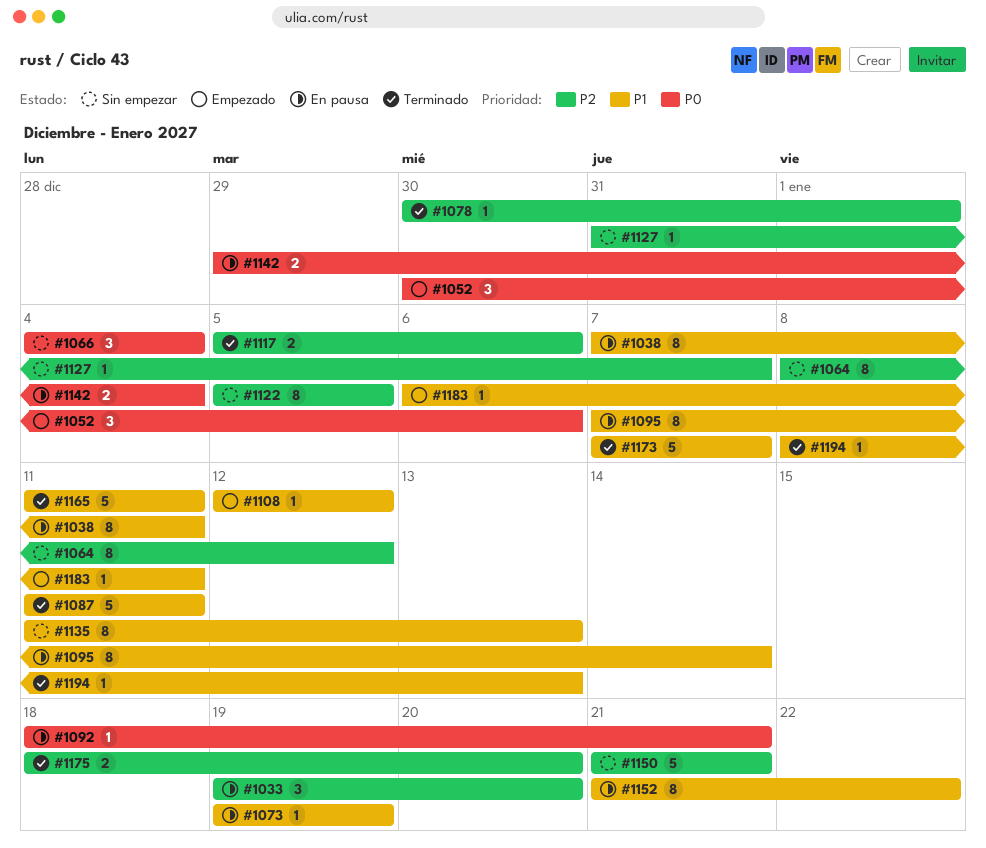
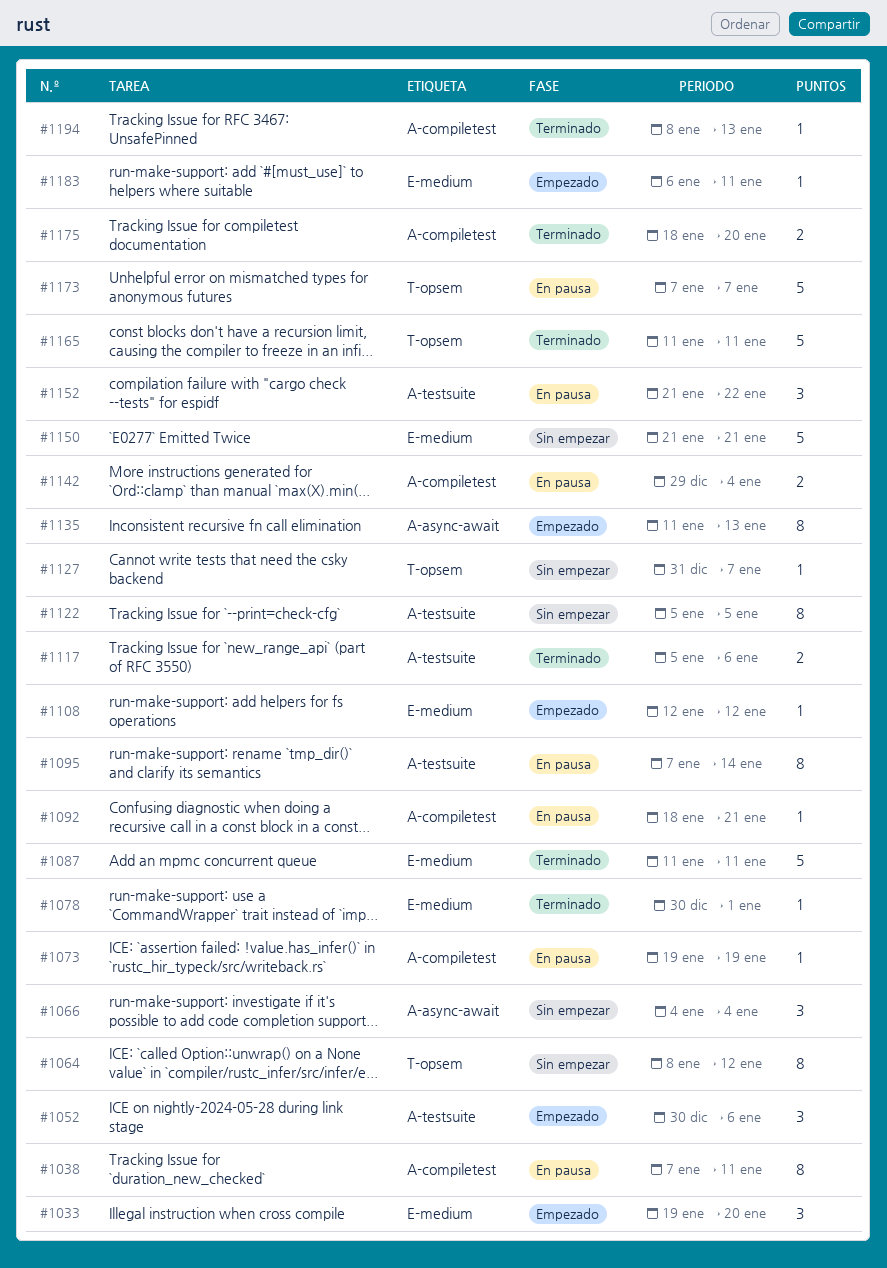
#1033, status: En pausa -> Empezado
#1135, status: Sin empezar -> Empezado
#1152, estimate: 8 -> 3
#1173, status: Terminado -> En pausa

